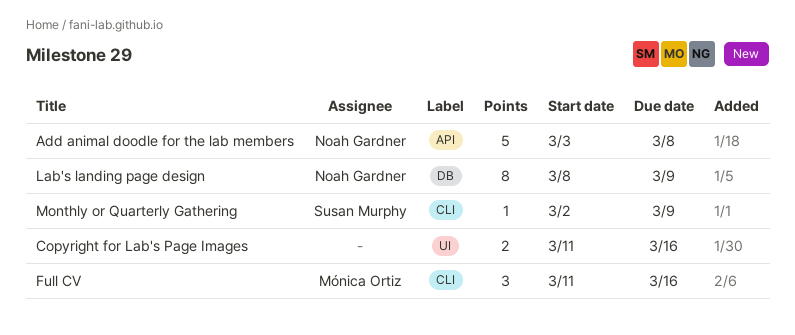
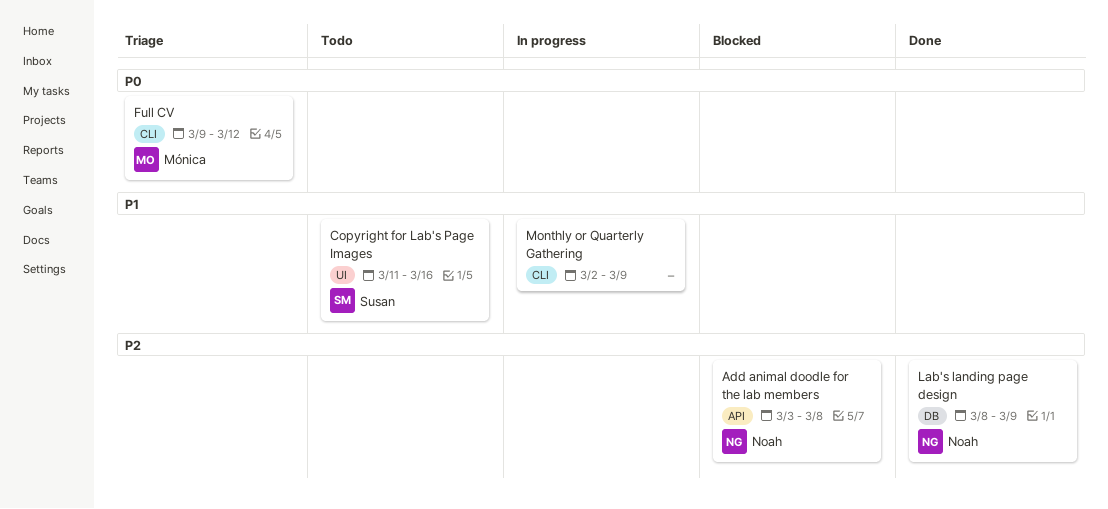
Copyright for Lab's Page Images, owner: none -> Susan Murphy
Full CV, start: Mar 11 -> Mar 9
Full CV, due: Mar 16 -> Mar 12
Monthly or Quarterly Gathering, owner: Susan Murphy -> none

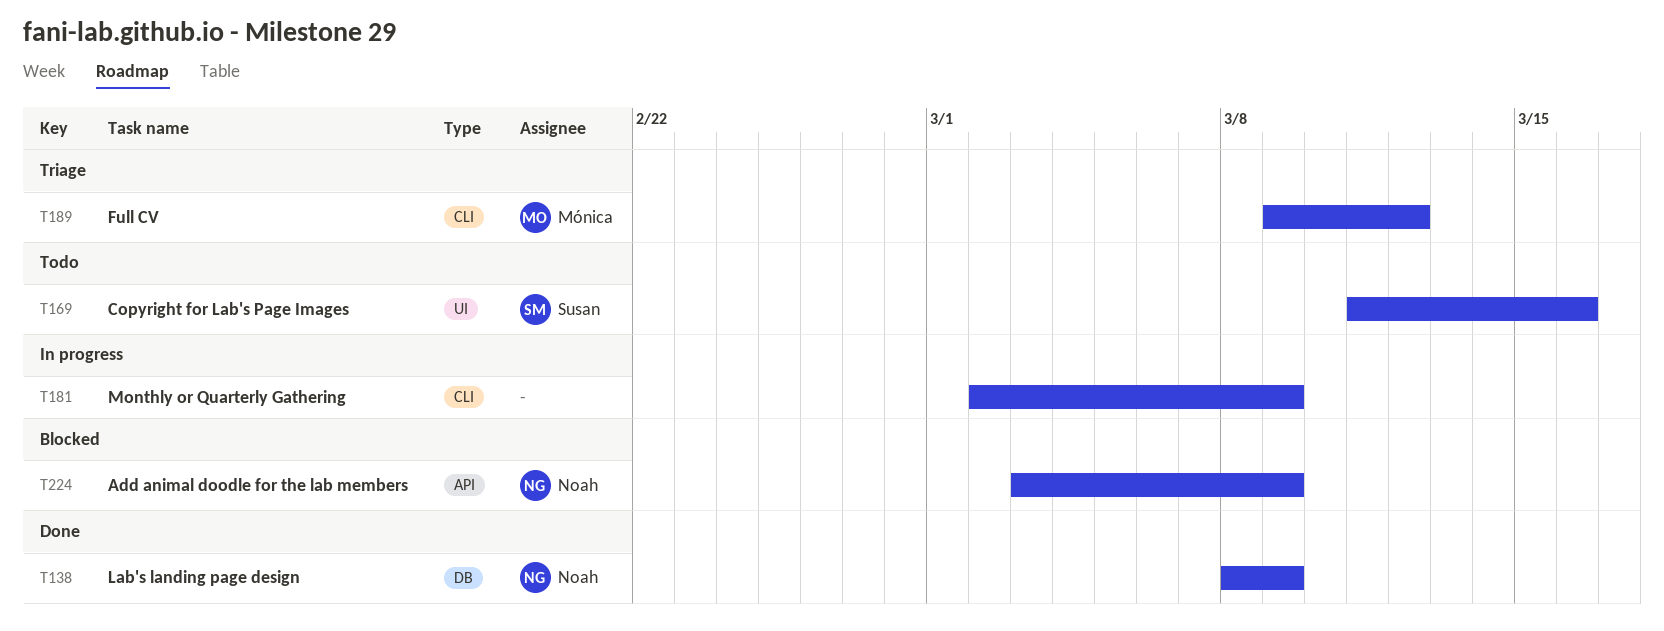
Add animal doodle for the lab members, due: Mar 8 -> Mar 9

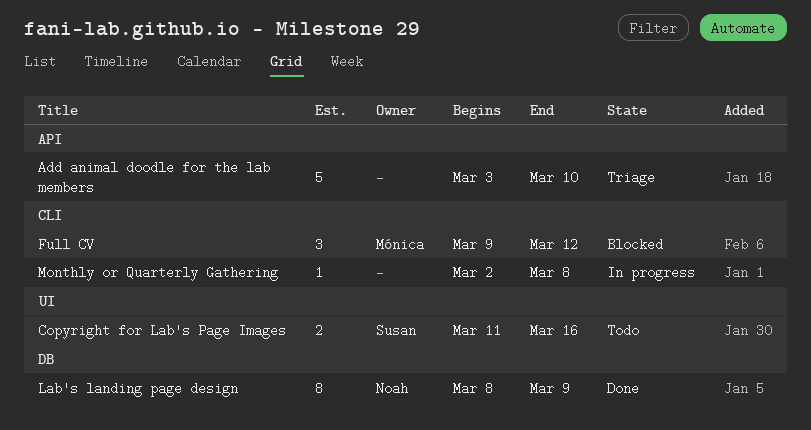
Add animal doodle for the lab members, status: Blocked -> Triage
Add animal doodle for the lab members, owner: Noah -> none
Add animal doodle for the lab members, due: Mar 9 -> Mar 10
Full CV, status: Triage -> Blocked
Monthly or Quarterly Gathering, due: Mar 9 -> Mar 8

